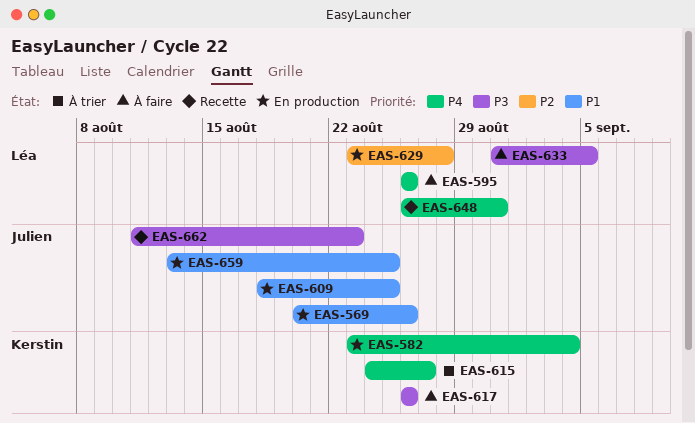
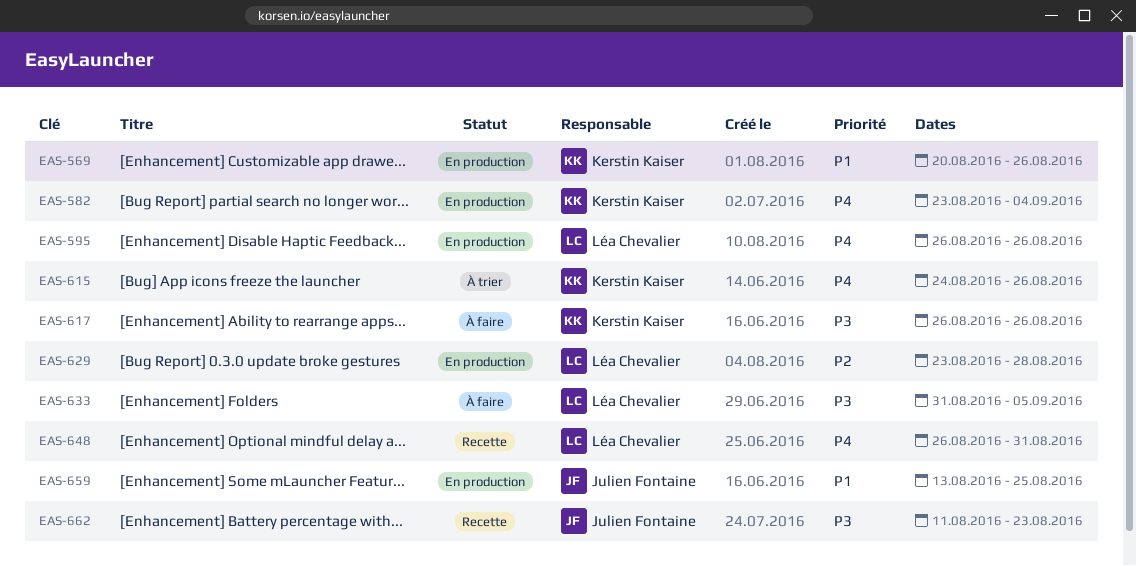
EAS-569, owner: Julien Fontaine -> Kerstin Kaiser
EAS-595, status: À faire -> En production
EAS-609: present -> none
EAS-615, due: Aug 27 -> Aug 26

